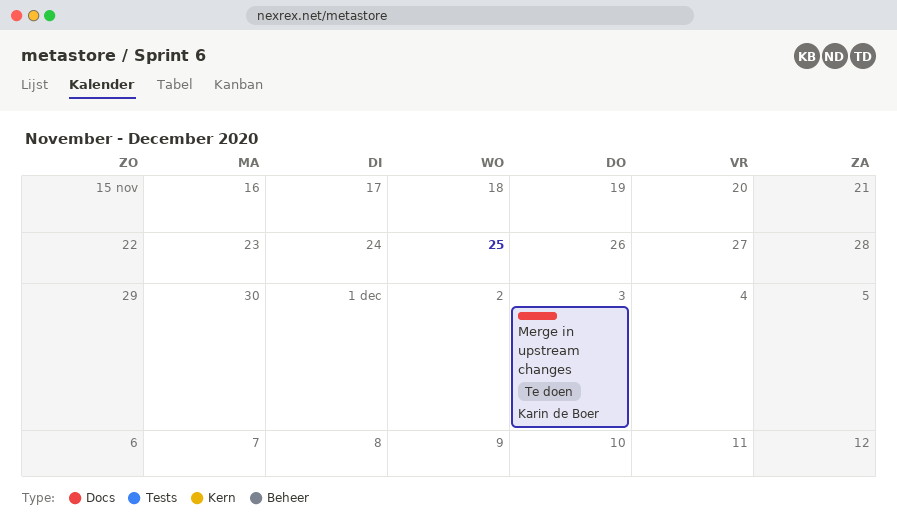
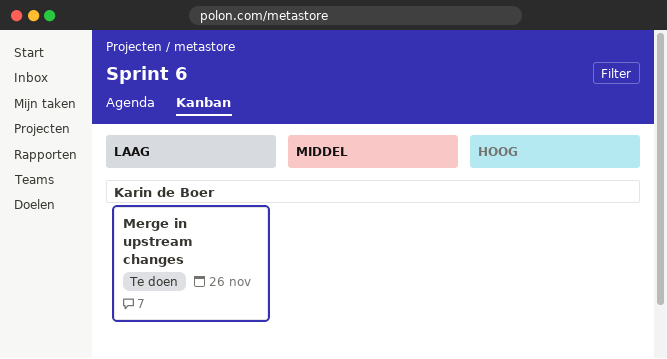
Merge in upstream changes, due: Dec 3 -> Nov 26

